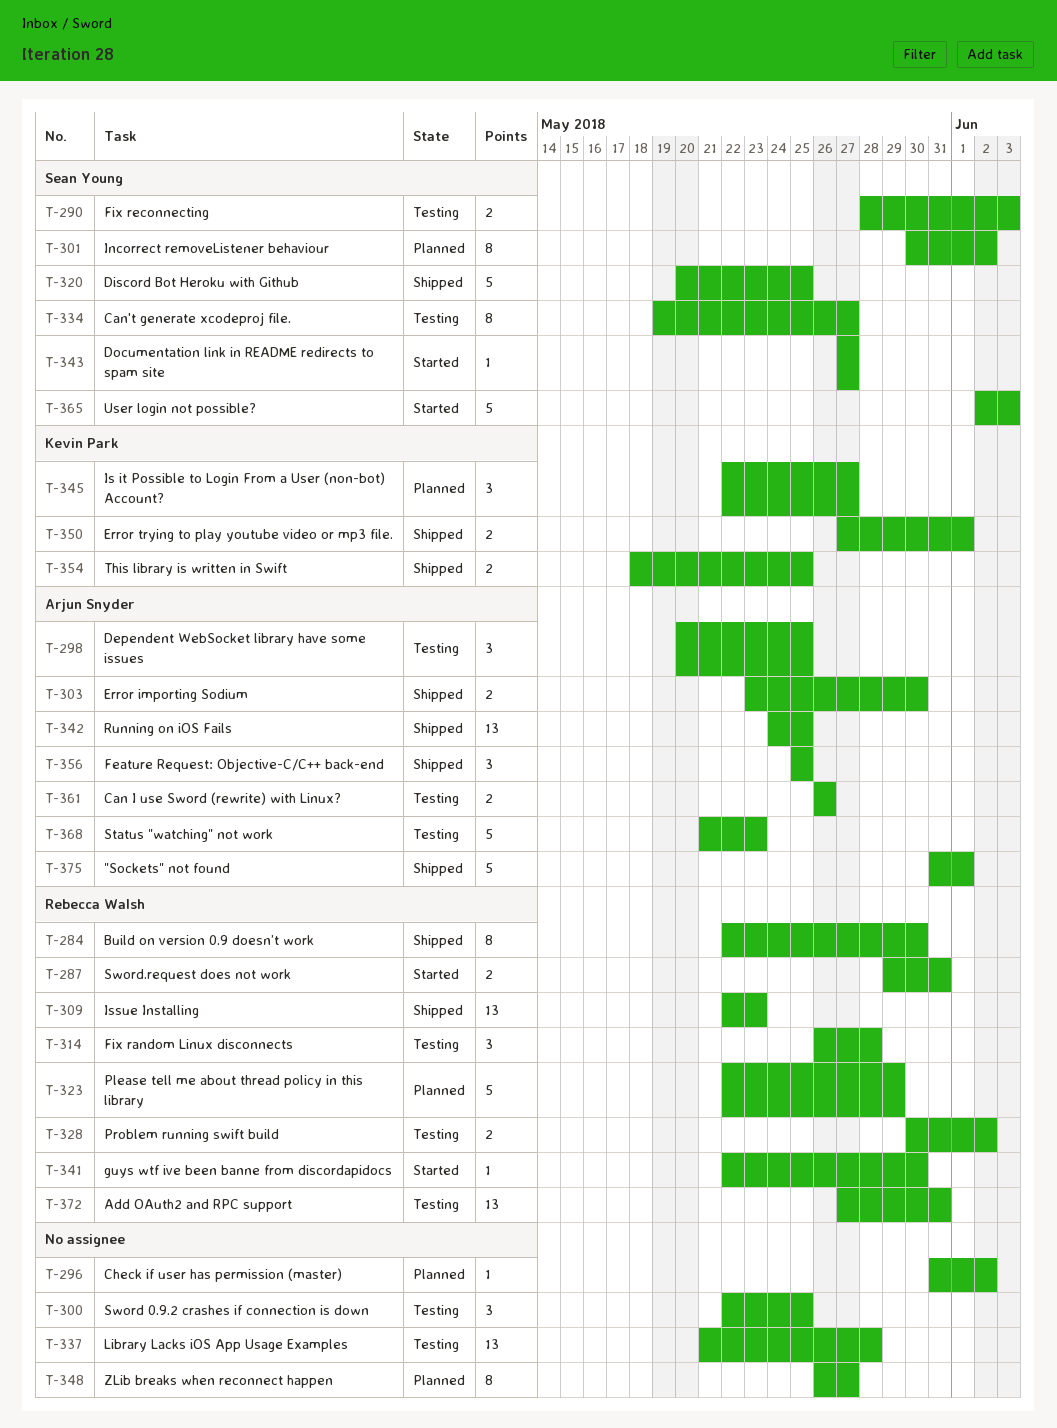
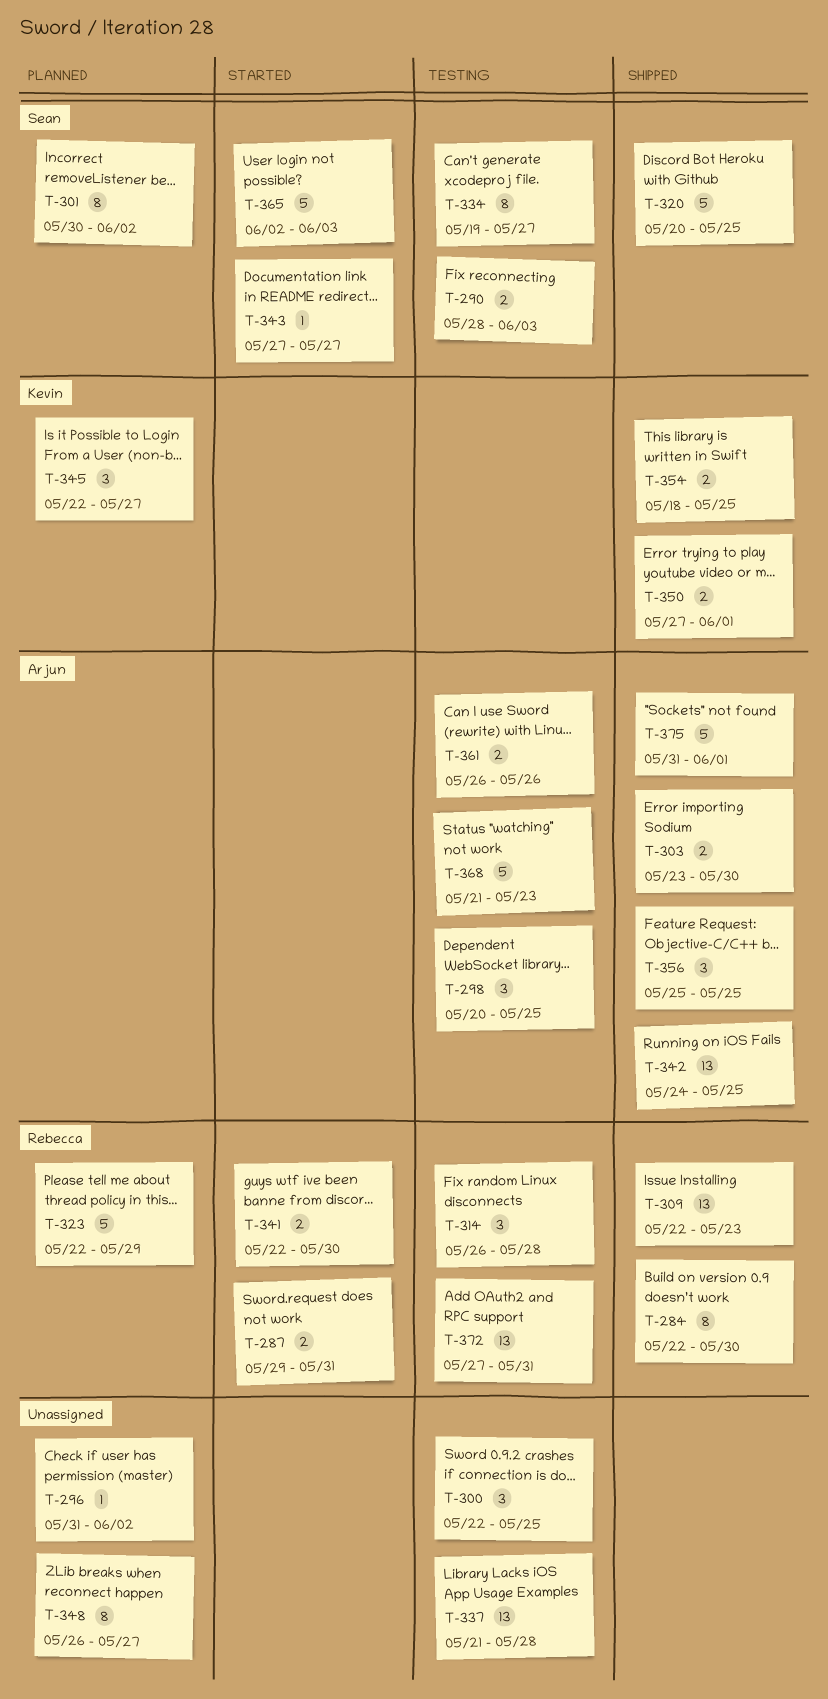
T-328: present -> none
T-341, estimate: 1 -> 2

